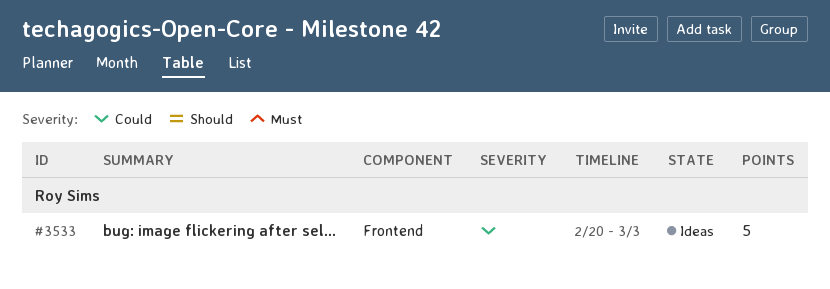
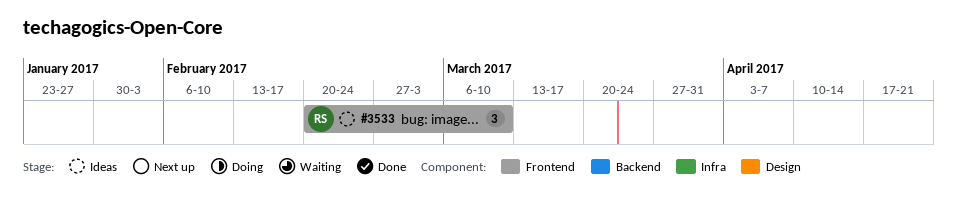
#3533, estimate: 5 -> 3
#3533, due: Mar 3 -> Mar 10

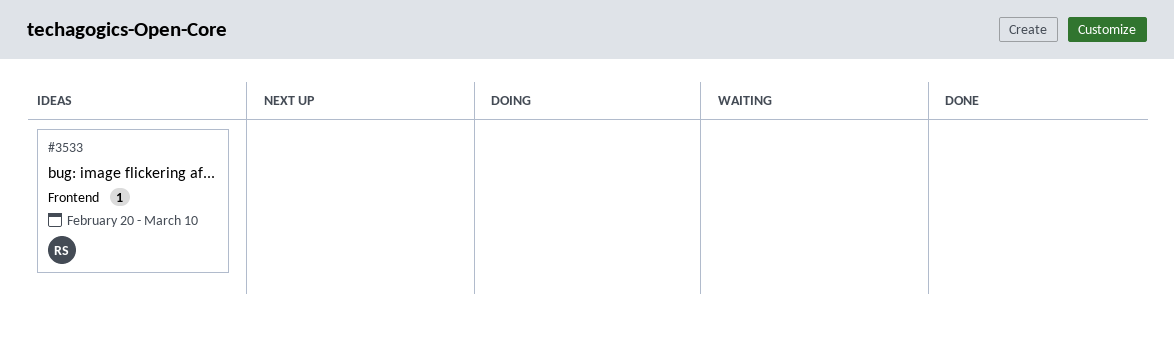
#3533, estimate: 3 -> 1

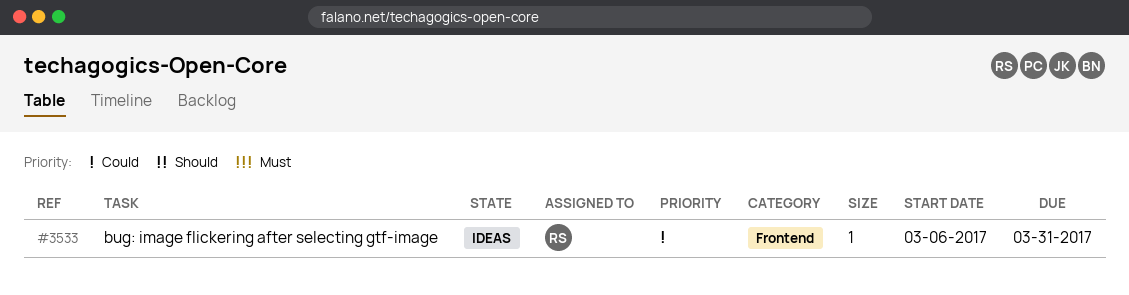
#3533, start: Feb 20 -> Mar 6
#3533, due: Mar 10 -> Mar 31

